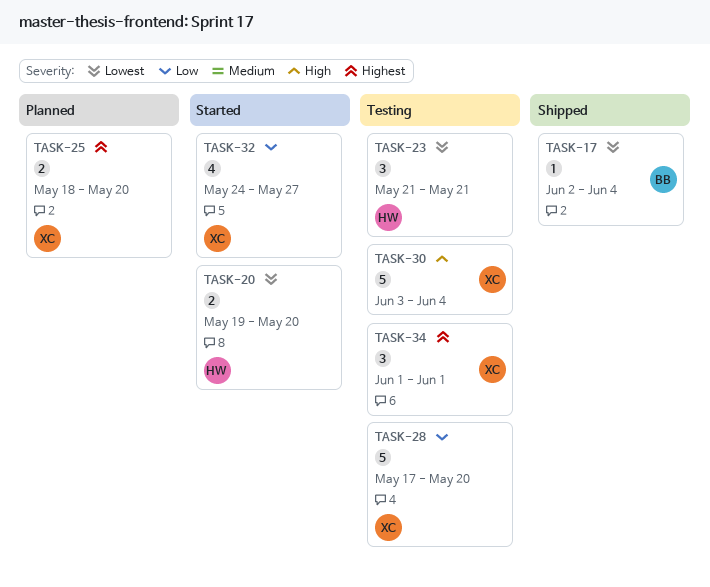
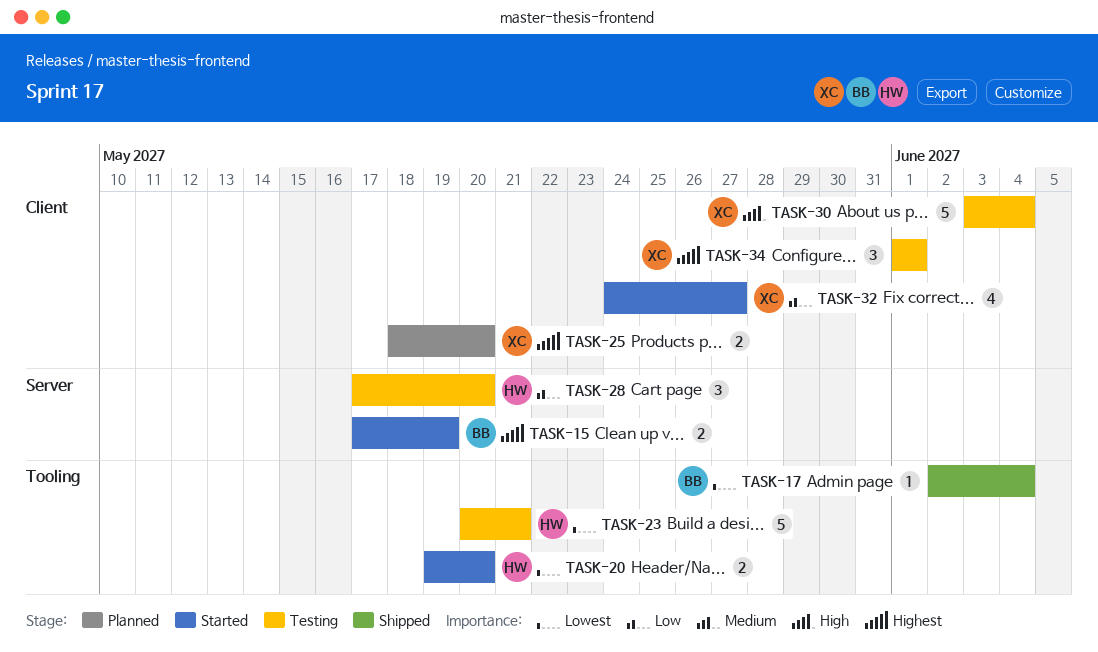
TASK-15: none -> present
TASK-23, estimate: 3 -> 5
TASK-23, start: May 21 -> May 20
TASK-28, owner: XC -> HW
TASK-28, estimate: 5 -> 3

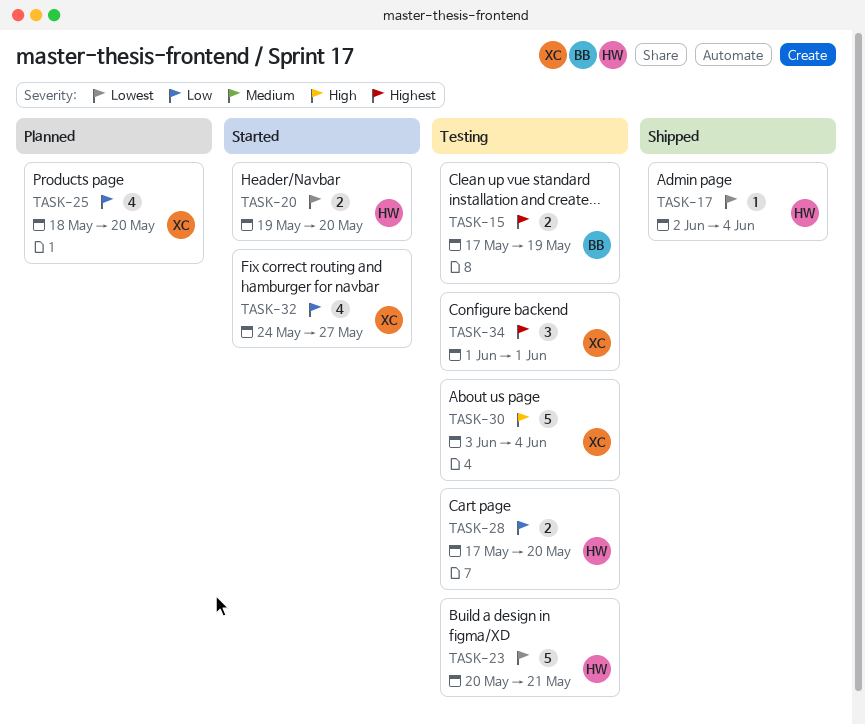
TASK-15, status: Started -> Testing
TASK-17, owner: BB -> HW
TASK-25, priority: Highest -> Low
TASK-25, estimate: 2 -> 4
TASK-28, estimate: 3 -> 2

